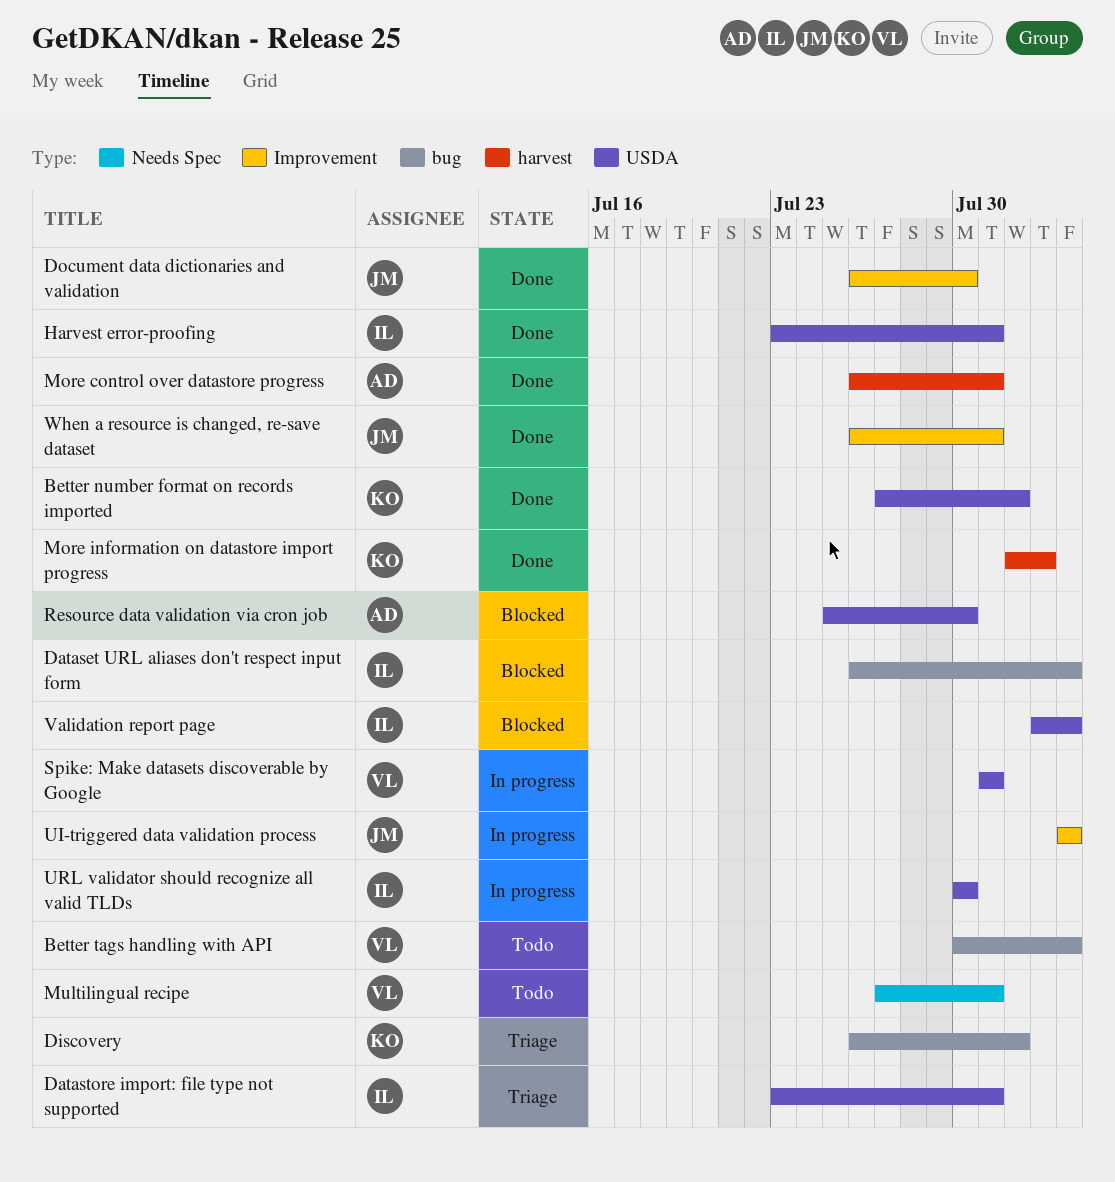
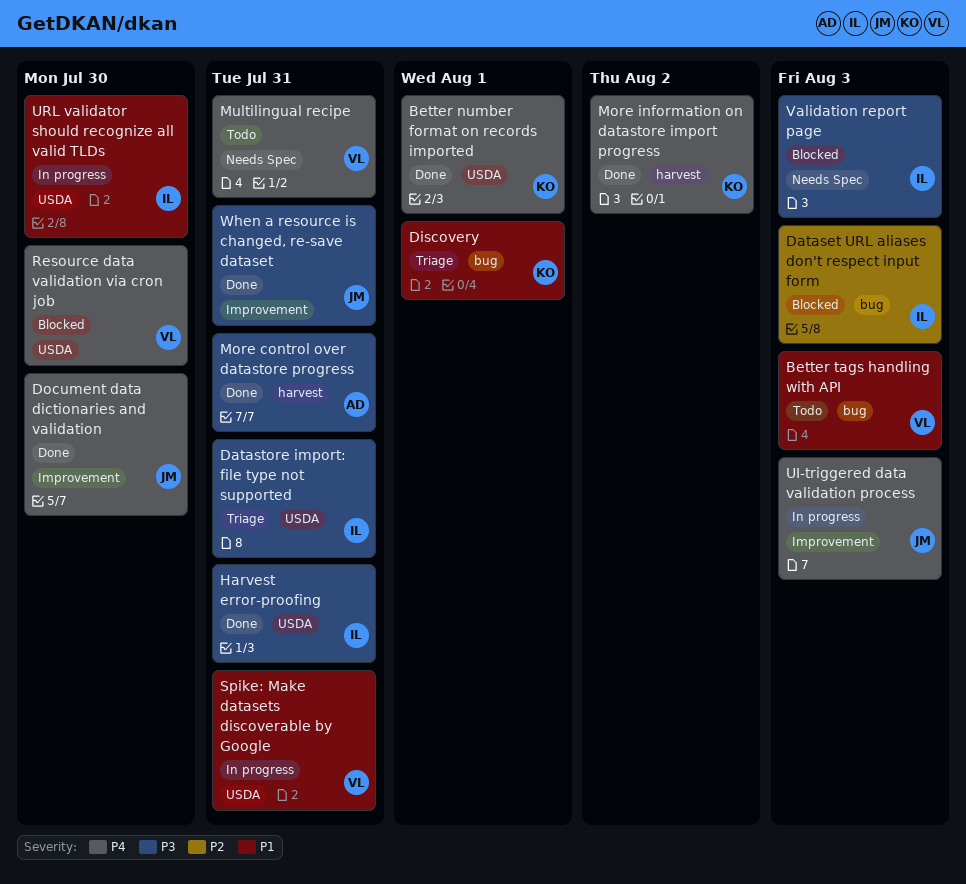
Resource data validation via cron job, owner: AD -> VL
Validation report page, label: USDA -> Needs Spec

